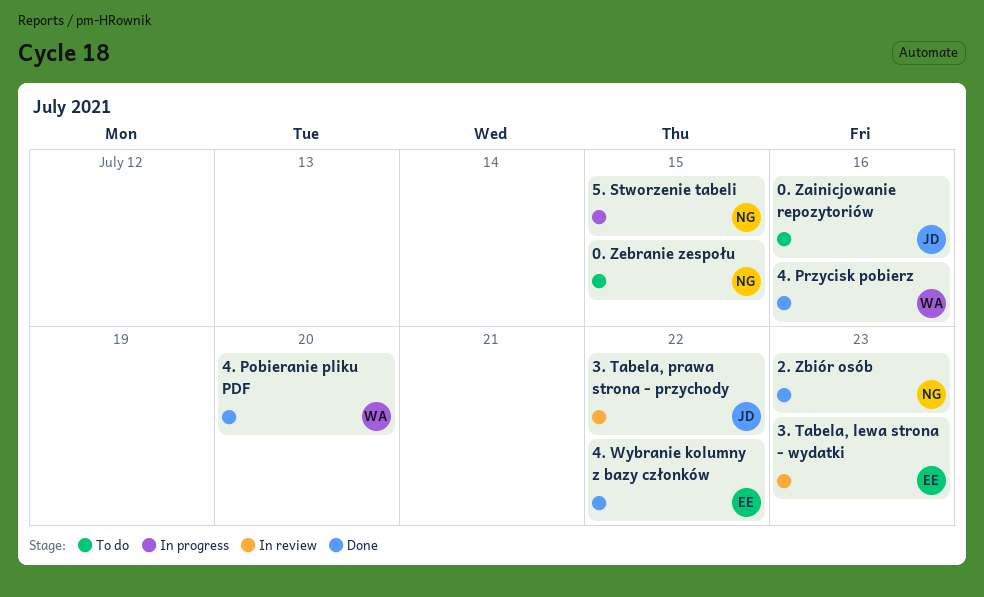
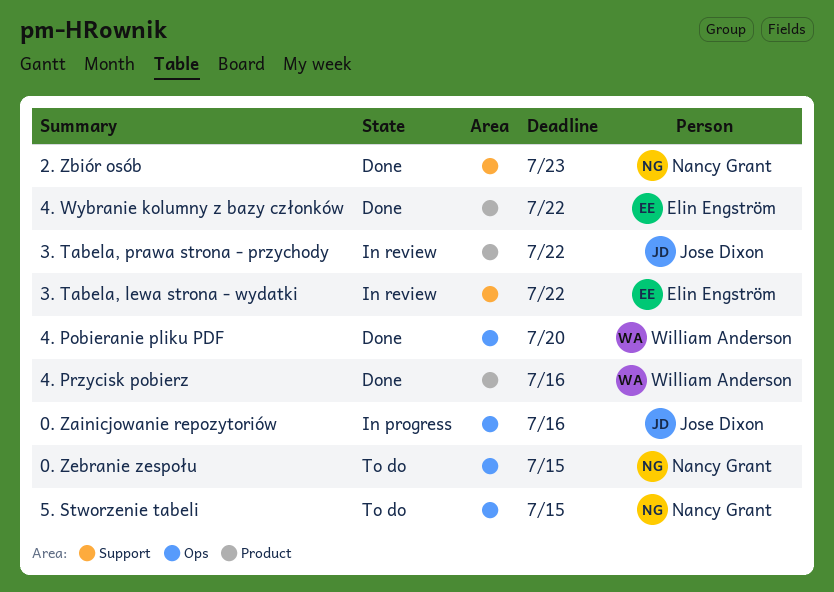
0. Zainicjowanie repozytoriów, status: To do -> In progress
3. Tabela, lewa strona - wydatki, due: Jul 23 -> Jul 22
5. Stworzenie tabeli, status: In progress -> To do

